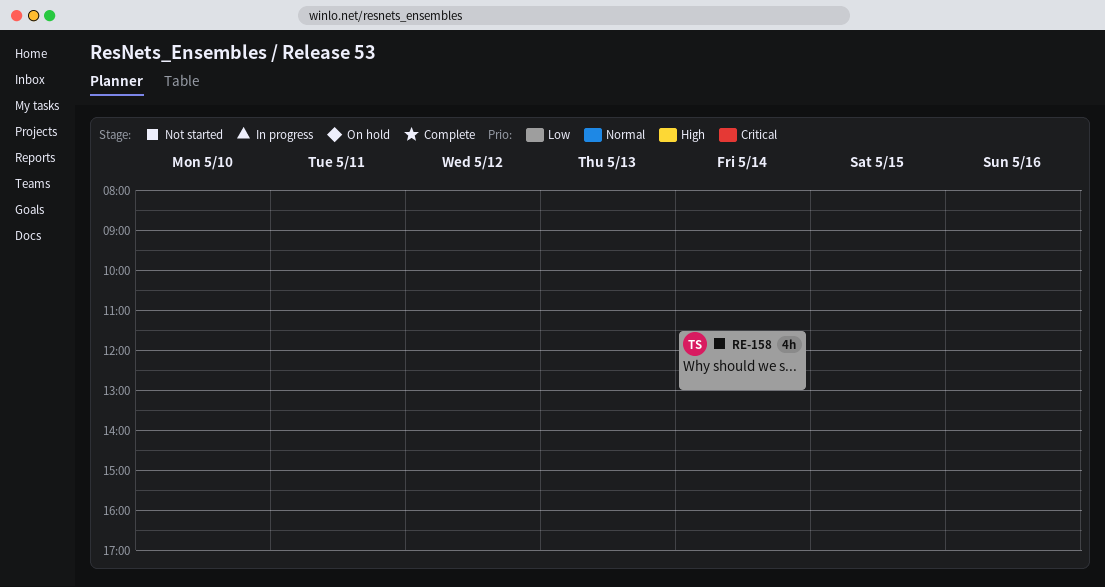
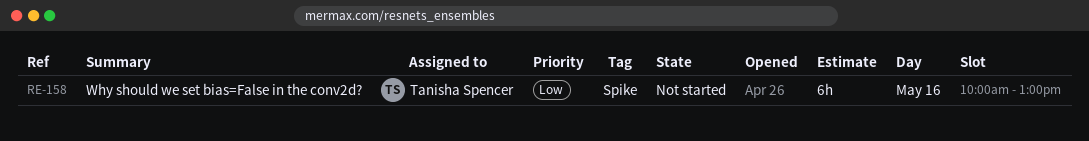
RE-158, estimate: 4h -> 6h
RE-158, day: May 14 -> May 16
RE-158, begins: 11:30 -> 10:00

